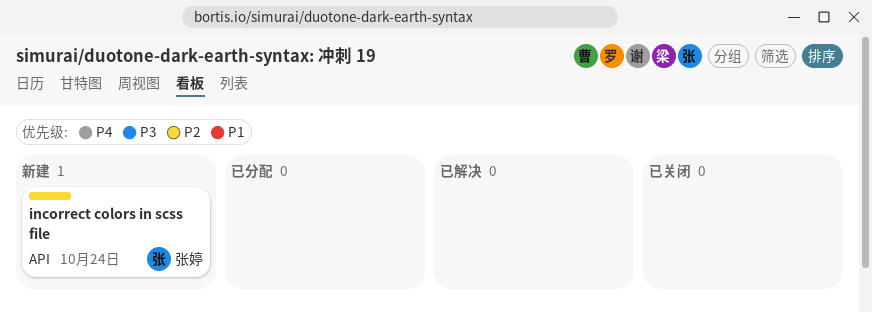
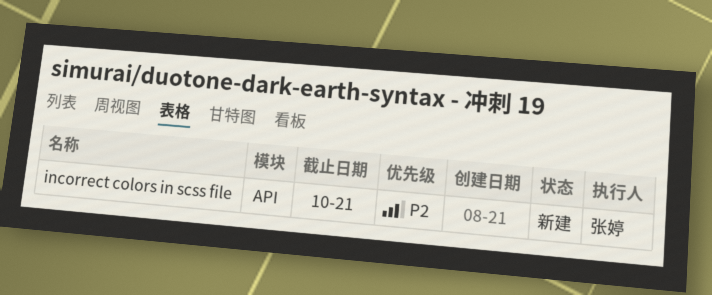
incorrect colors in scss file, due: Oct 24 -> Oct 21

